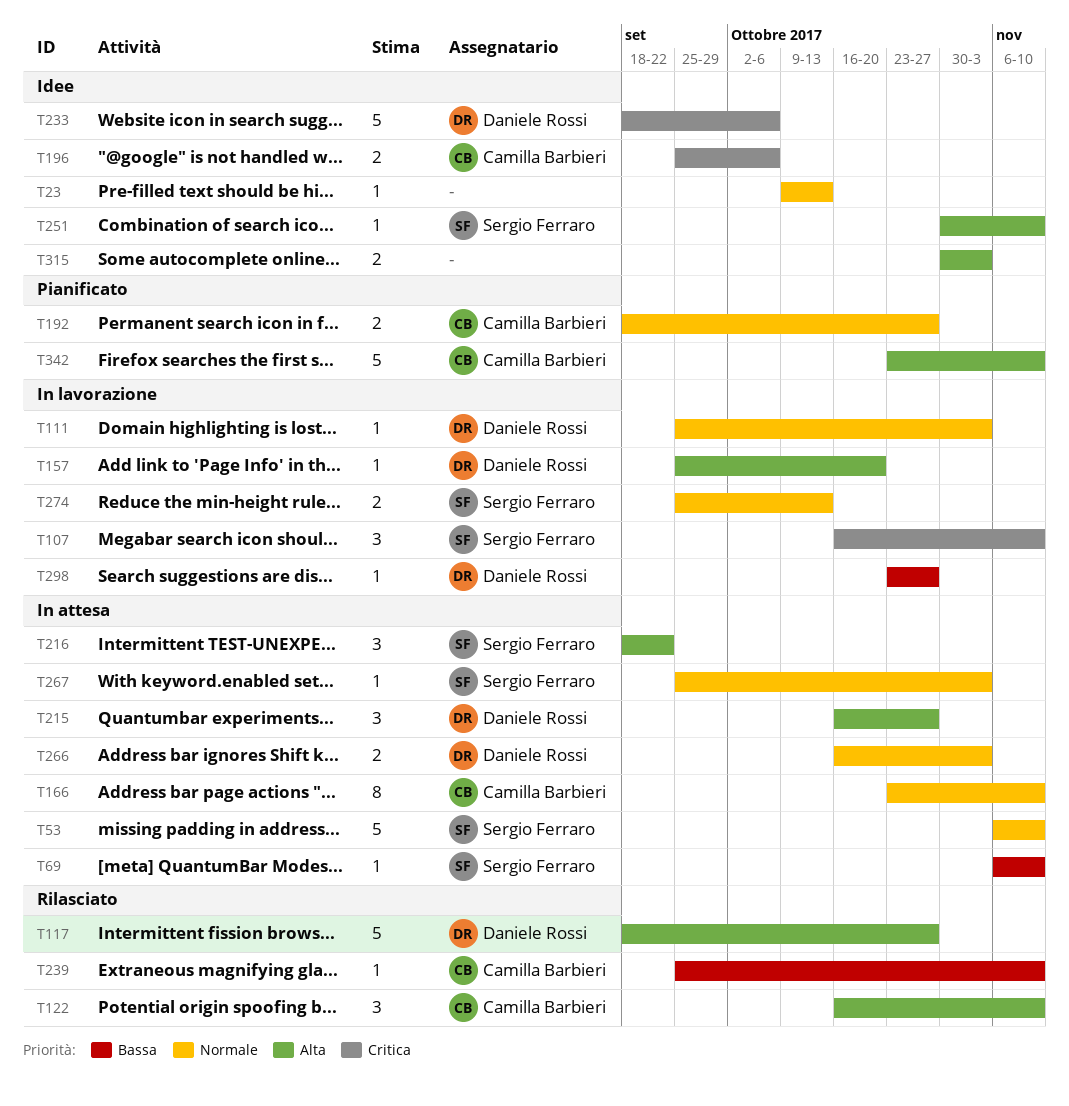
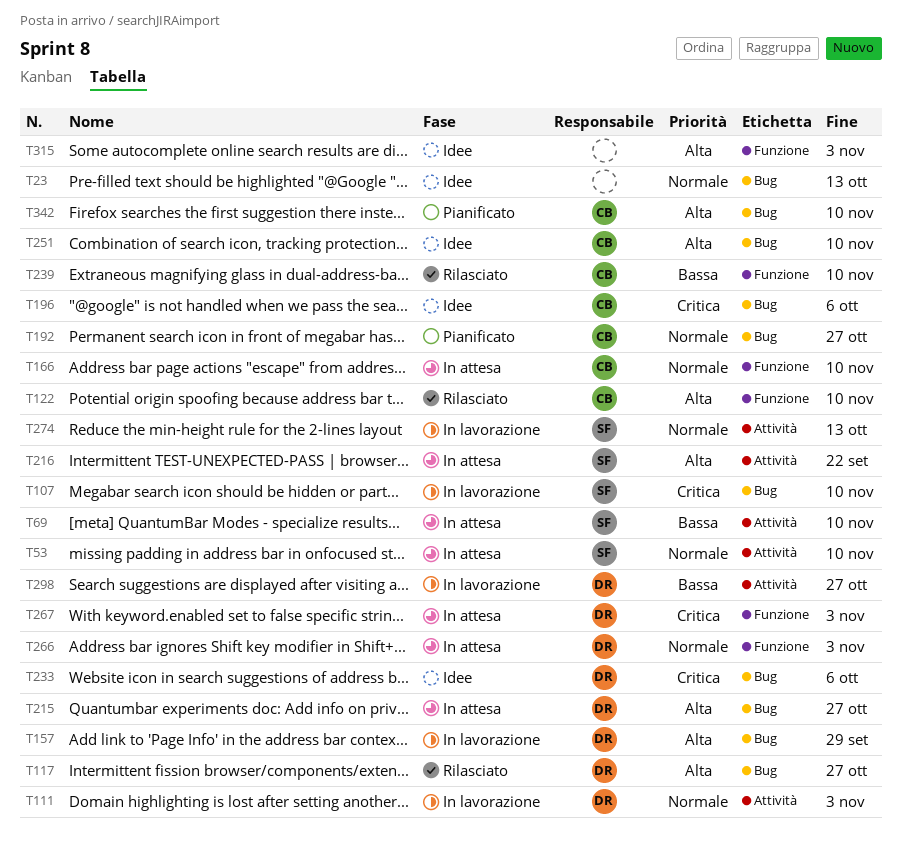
T157, due: Oct 20 -> Sep 29
T251, owner: Sergio Ferraro -> Camilla Barbieri
T267, owner: Sergio Ferraro -> Daniele Rossi
T267, priority: Normale -> Critica

